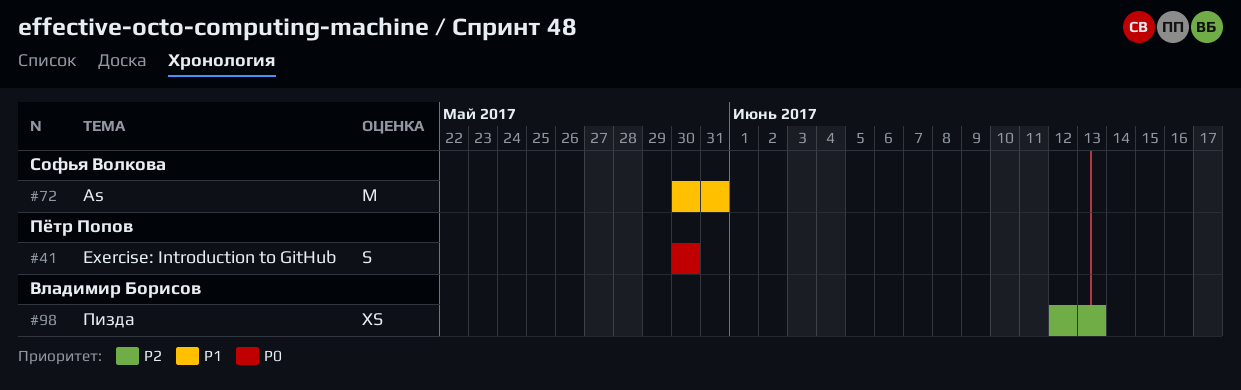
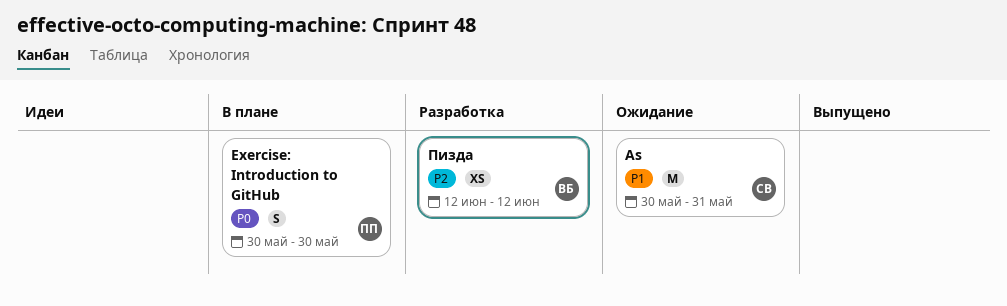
Пизда, due: Jun 13 -> Jun 12

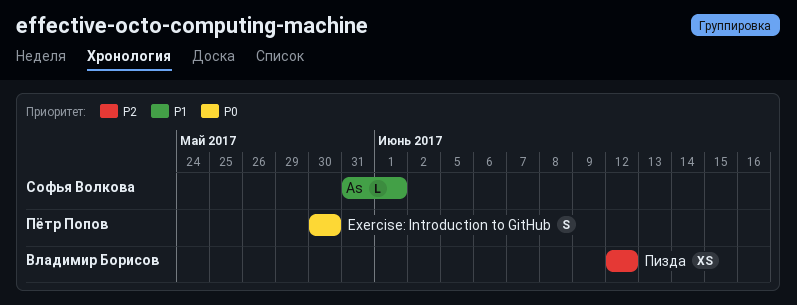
As, estimate: M -> L
As, start: May 30 -> May 31
As, due: May 31 -> Jun 1

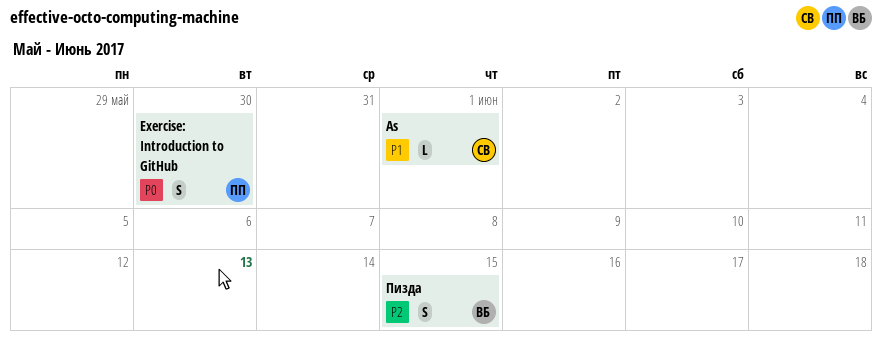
Пизда, estimate: XS -> S
Пизда, due: Jun 12 -> Jun 15

